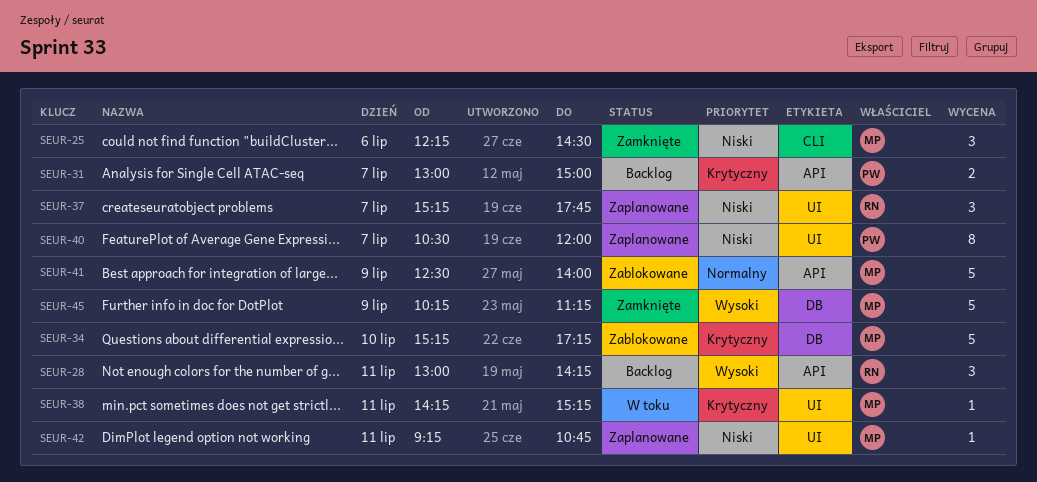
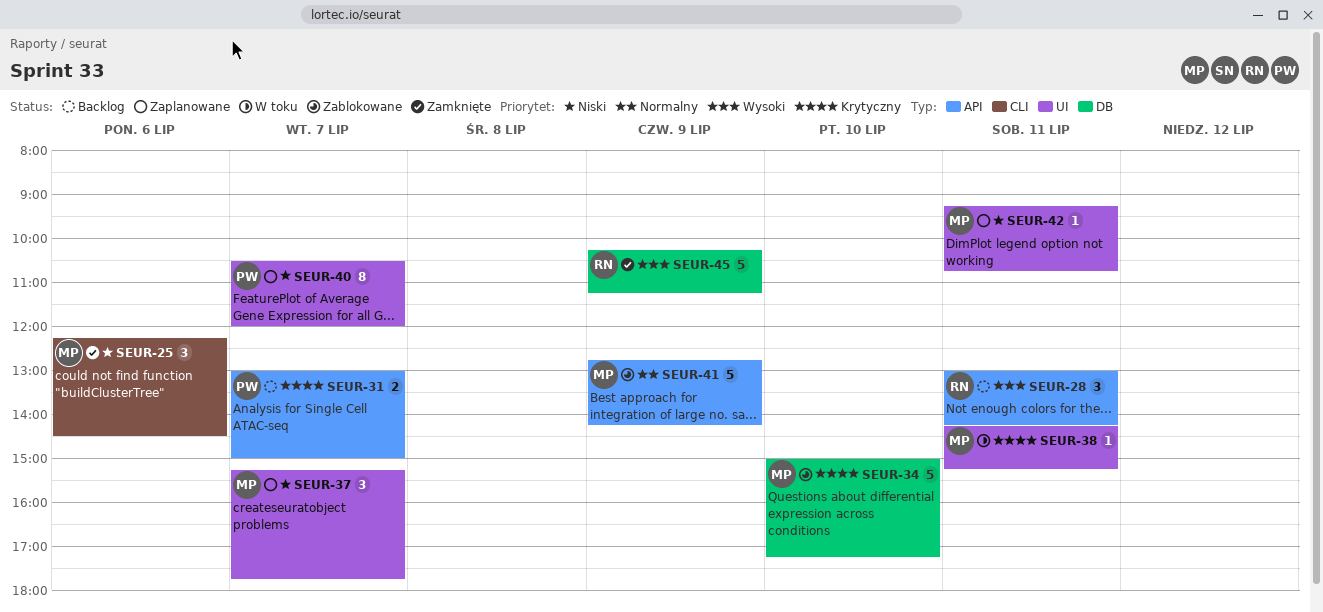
SEUR-34, begins: 15:15 -> 15:00
SEUR-37, owner: RN -> MP
SEUR-41, begins: 12:30 -> 12:45
SEUR-41, ends: 14:00 -> 14:15
SEUR-45, owner: MP -> RN

